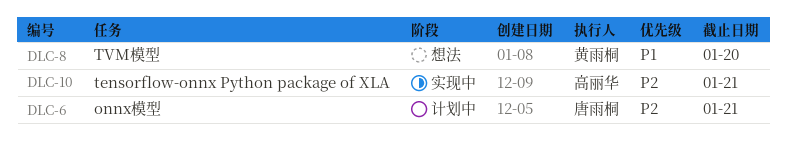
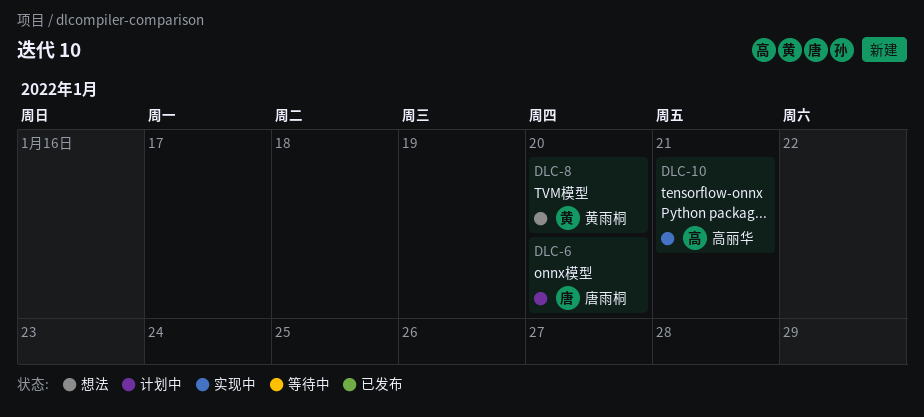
DLC-6, due: Jan 21 -> Jan 20

